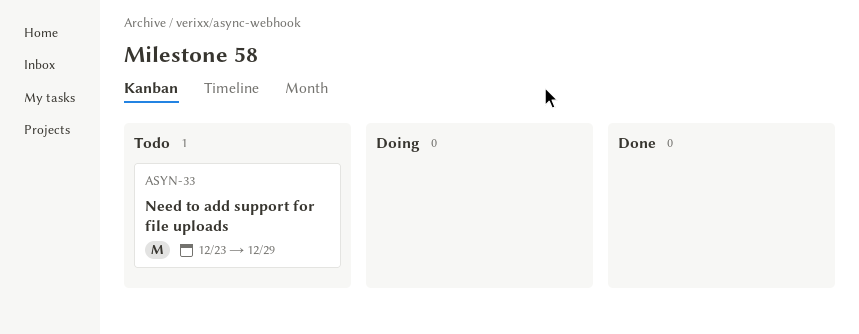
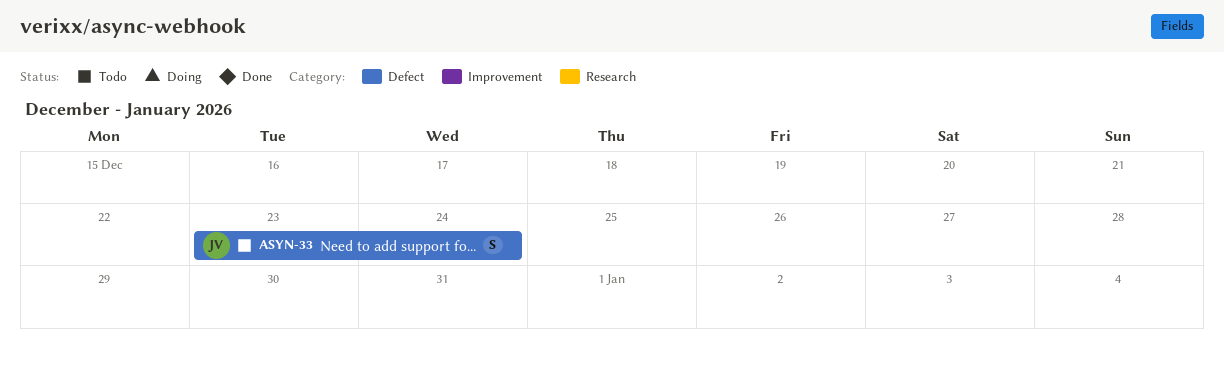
ASYN-33, estimate: M -> S
ASYN-33, due: Dec 29 -> Dec 24

